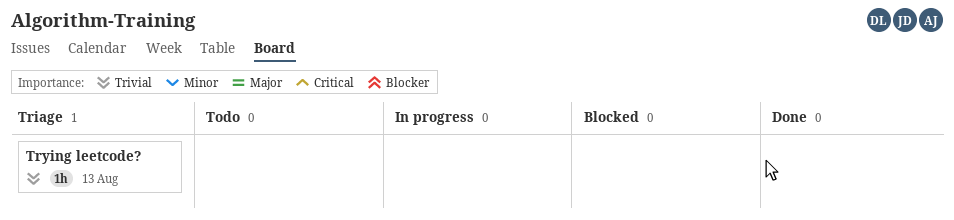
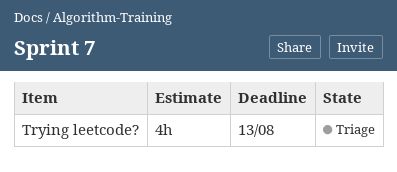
Trying leetcode?, estimate: 1h -> 4h

